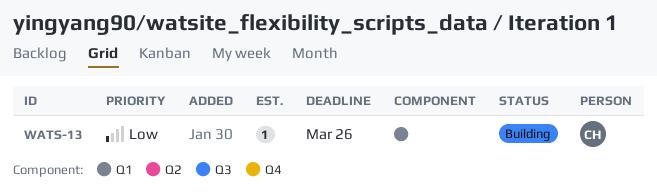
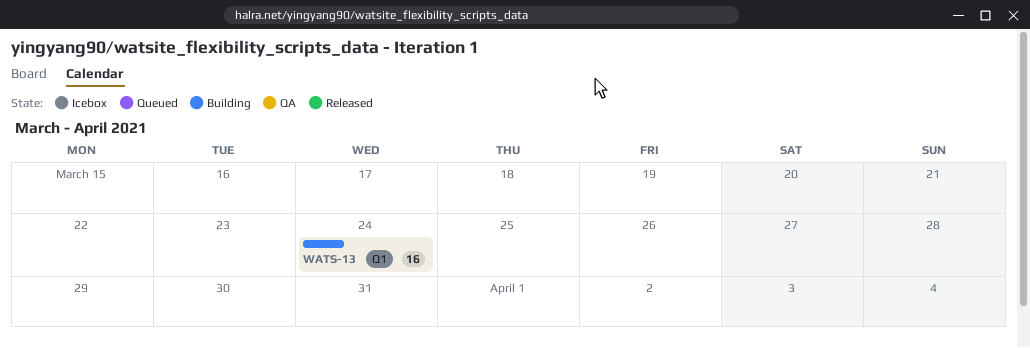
WATS-13, estimate: 1 -> 16
WATS-13, due: Mar 26 -> Mar 24

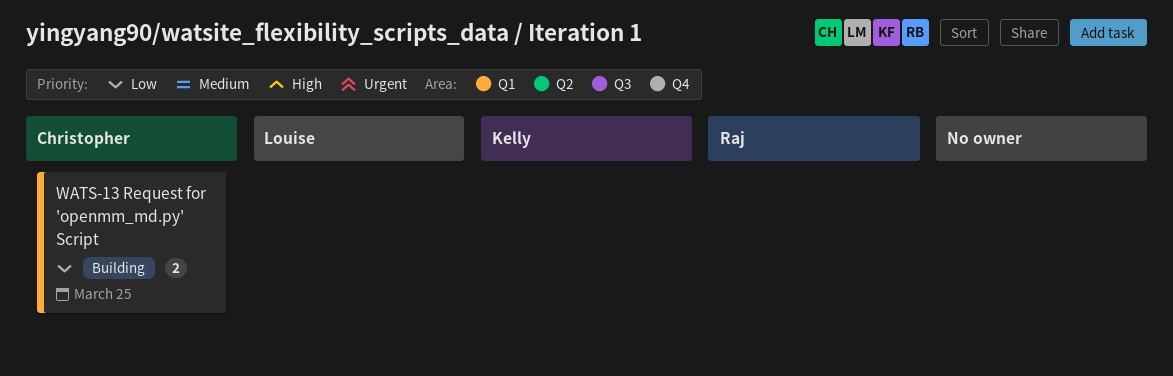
WATS-13, estimate: 16 -> 2
WATS-13, due: Mar 24 -> Mar 25

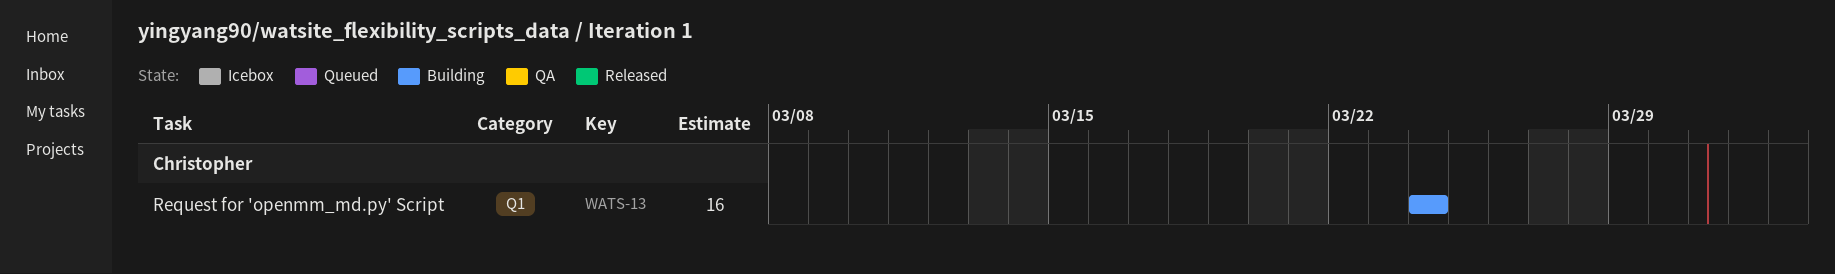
WATS-13, estimate: 2 -> 16
WATS-13, due: Mar 25 -> Mar 24

